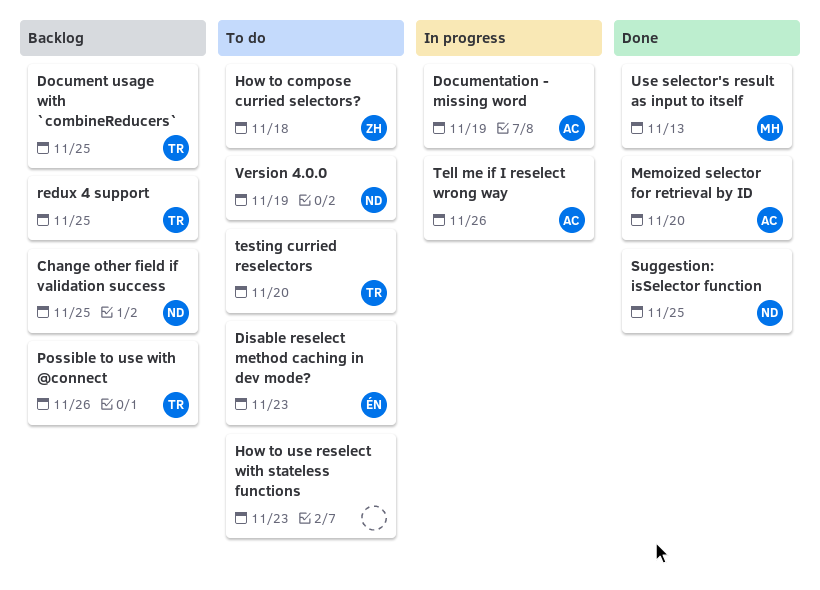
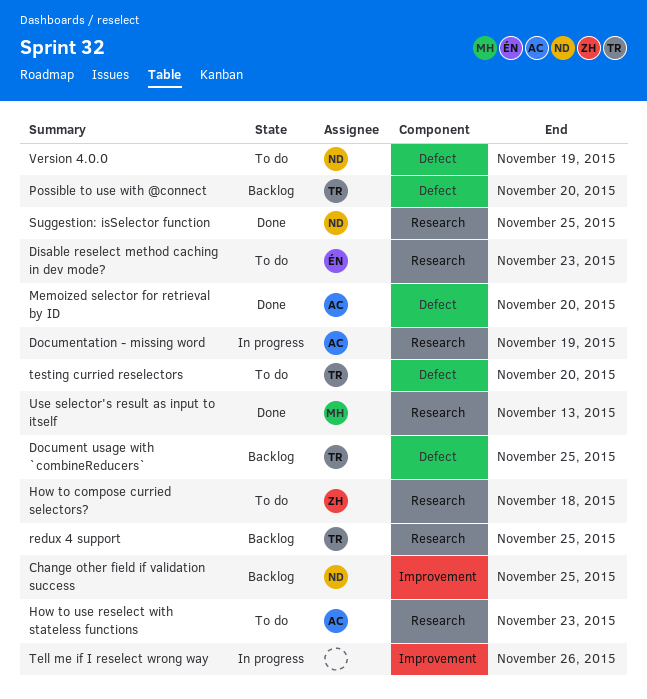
How to use reselect with stateless functions, owner: none -> AC
Possible to use with @connect, due: Nov 26 -> Nov 20
Tell me if I reselect wrong way, owner: AC -> none

